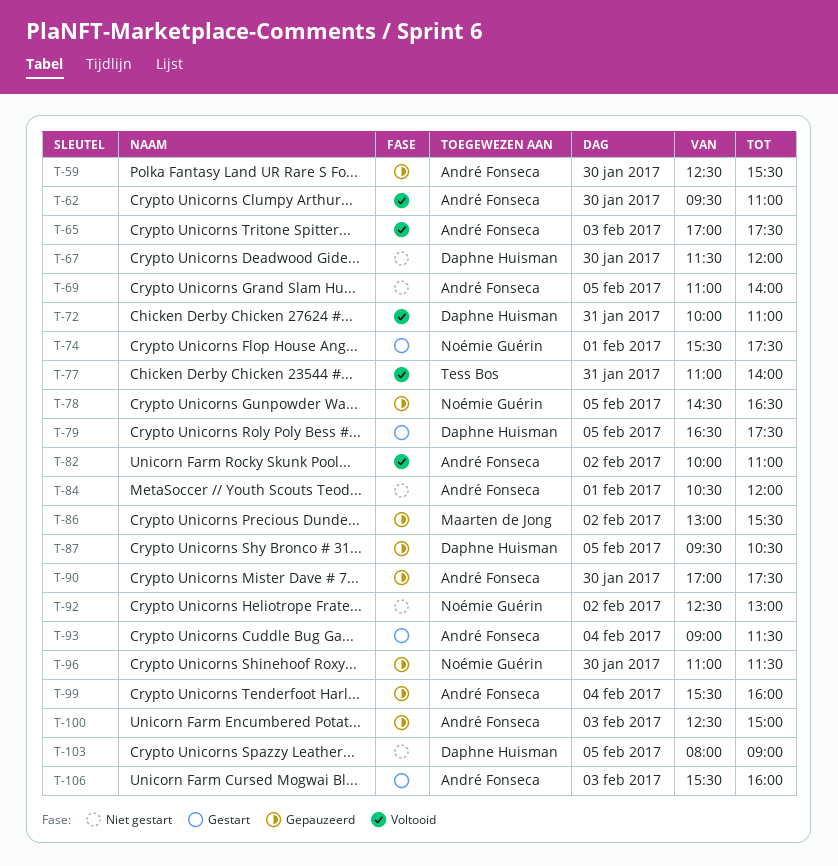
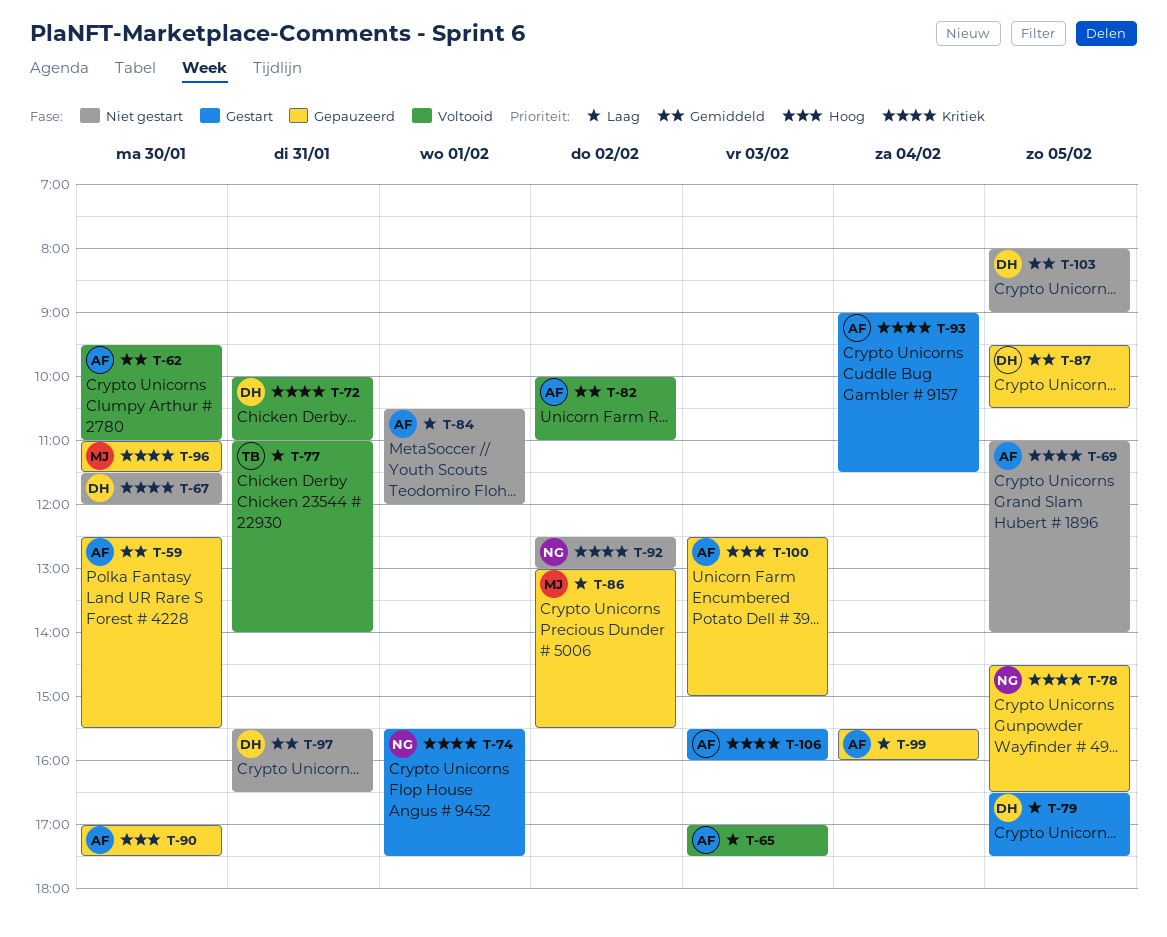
T-96, owner: Noémie Guérin -> Maarten de Jong
T-97: none -> present

